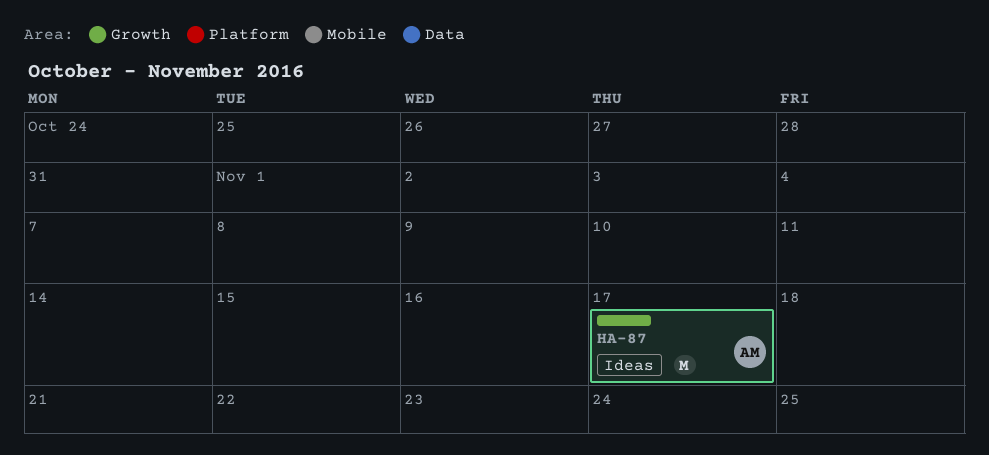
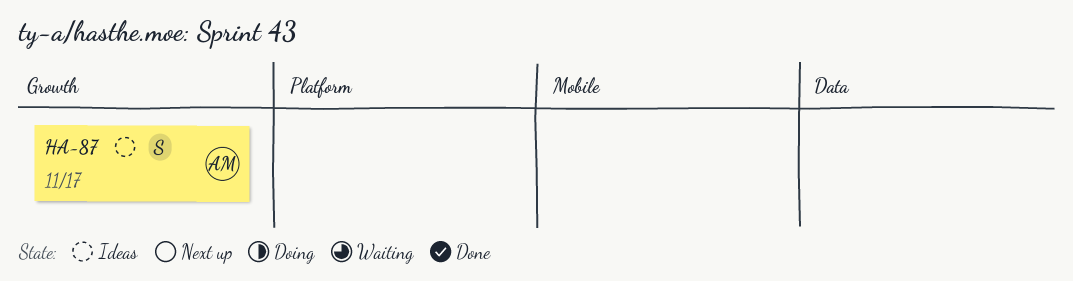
HA-87, estimate: M -> S

